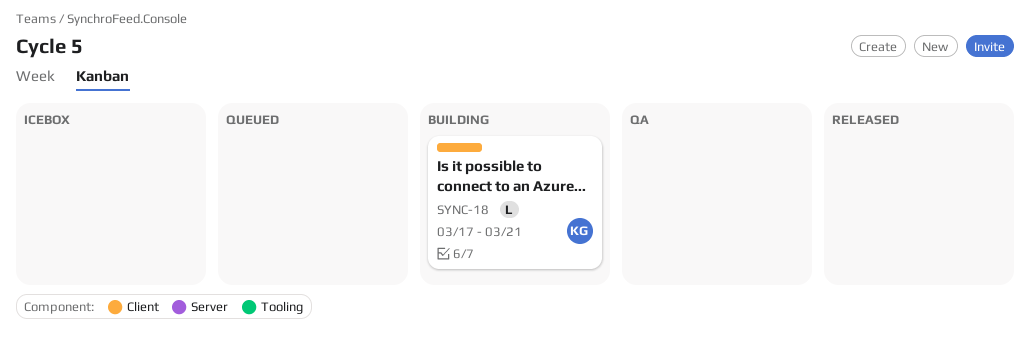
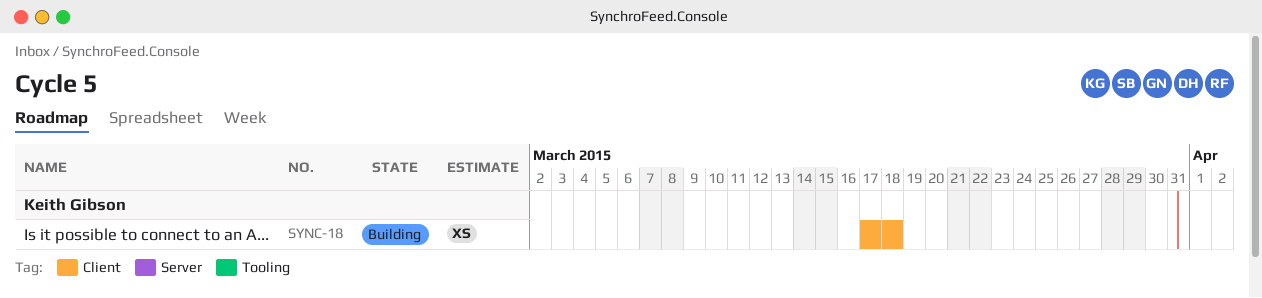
SYNC-18, estimate: L -> XS
SYNC-18, due: Mar 21 -> Mar 18

